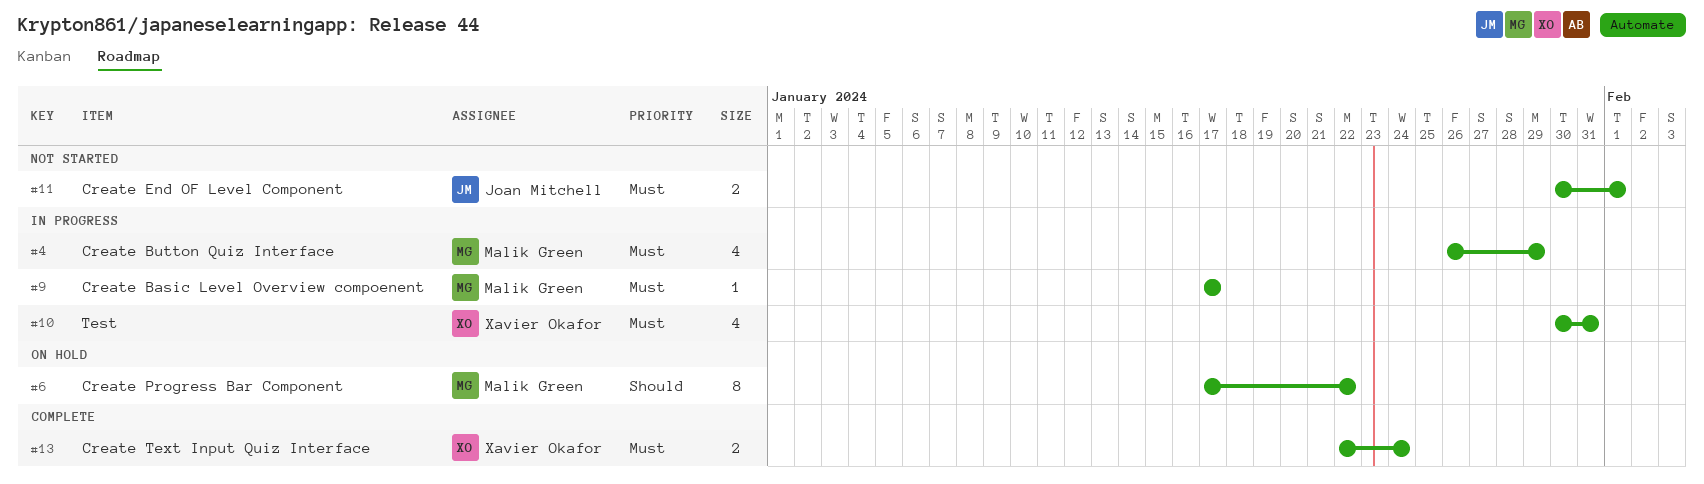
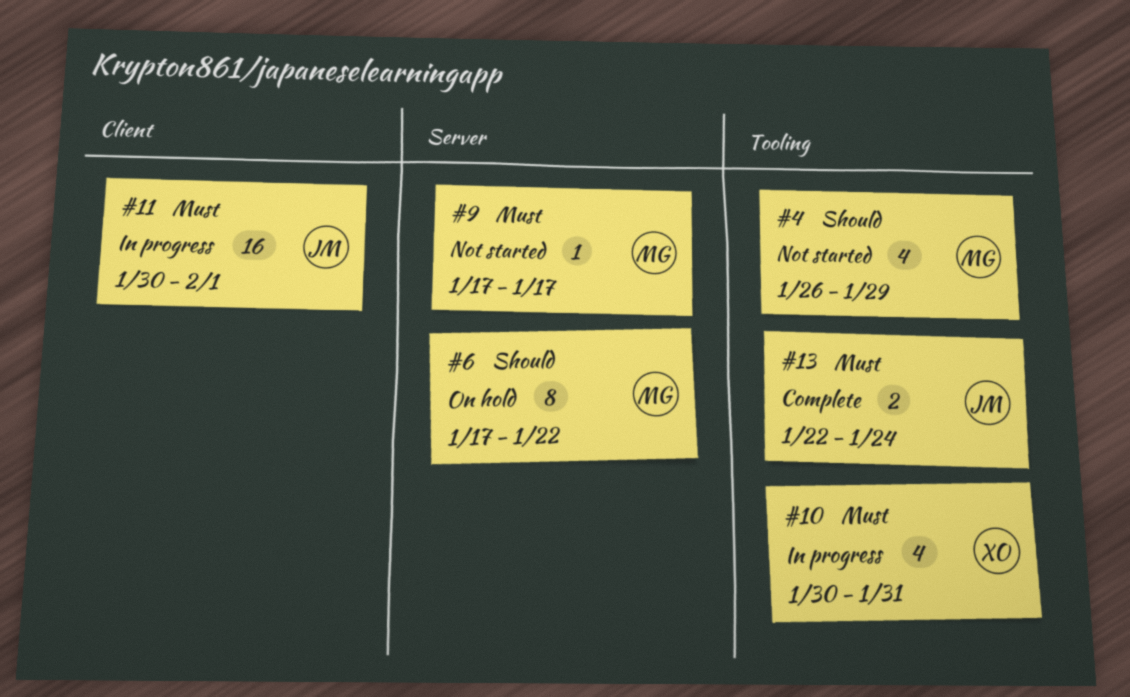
#4, status: In progress -> Not started
#4, priority: Must -> Should
#9, status: In progress -> Not started
#11, status: Not started -> In progress
#11, estimate: 2 -> 16
#13, owner: Xavier Okafor -> Joan Mitchell

